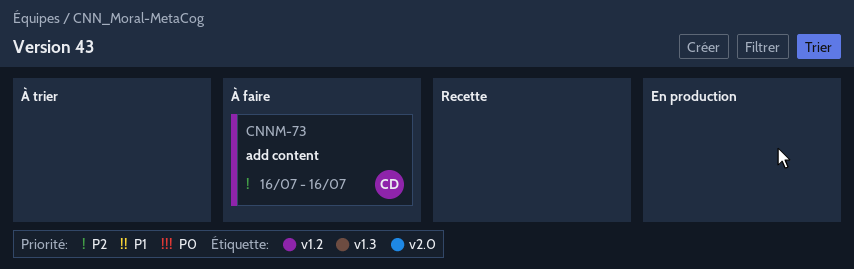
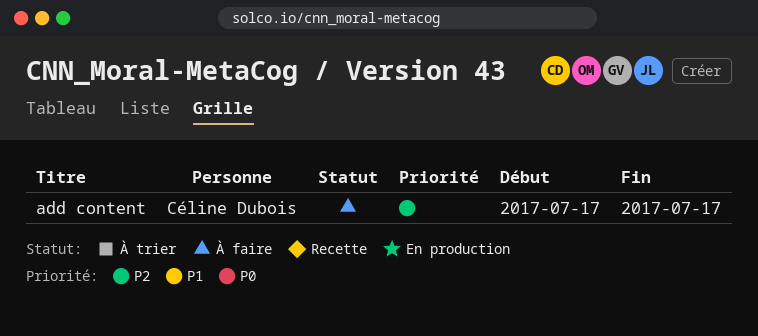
add content, start: Jul 16 -> Jul 17
add content, due: Jul 16 -> Jul 17

